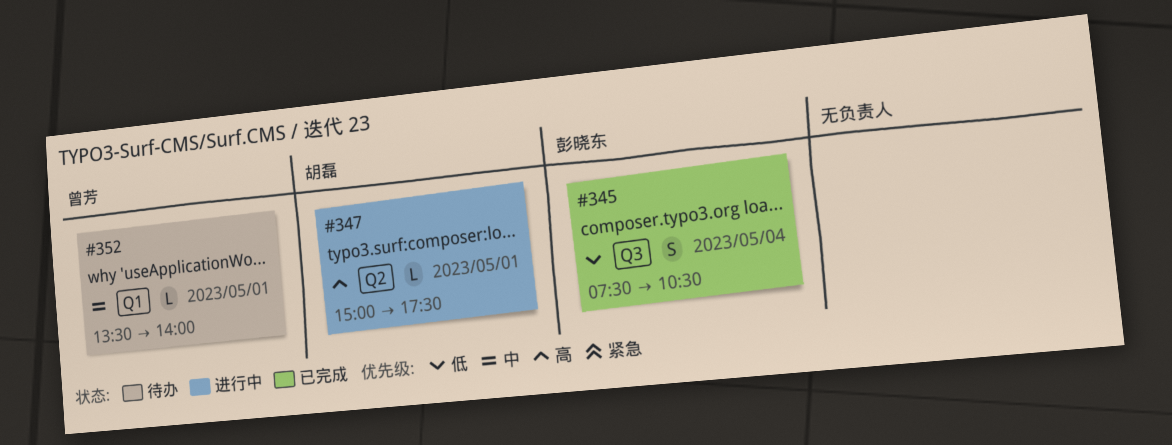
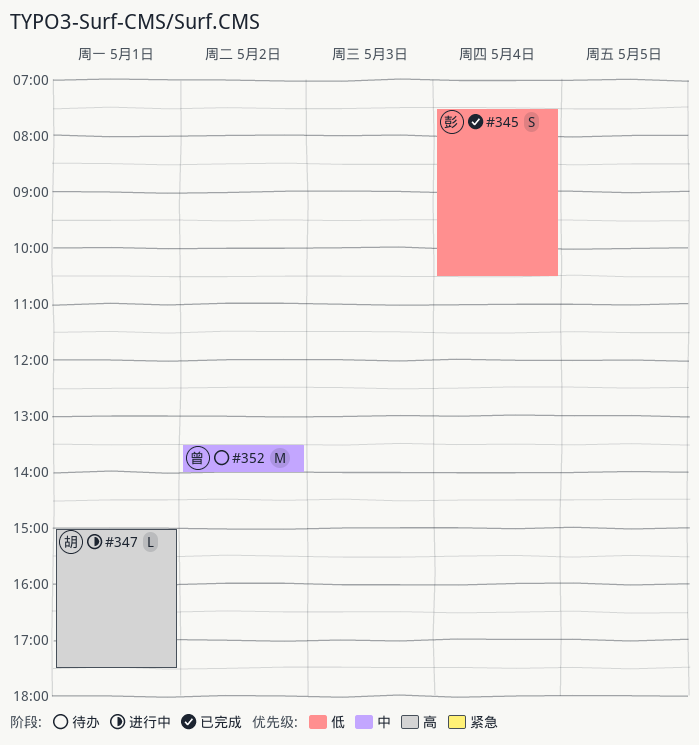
#352, estimate: L -> M
#352, day: May 1 -> May 2

